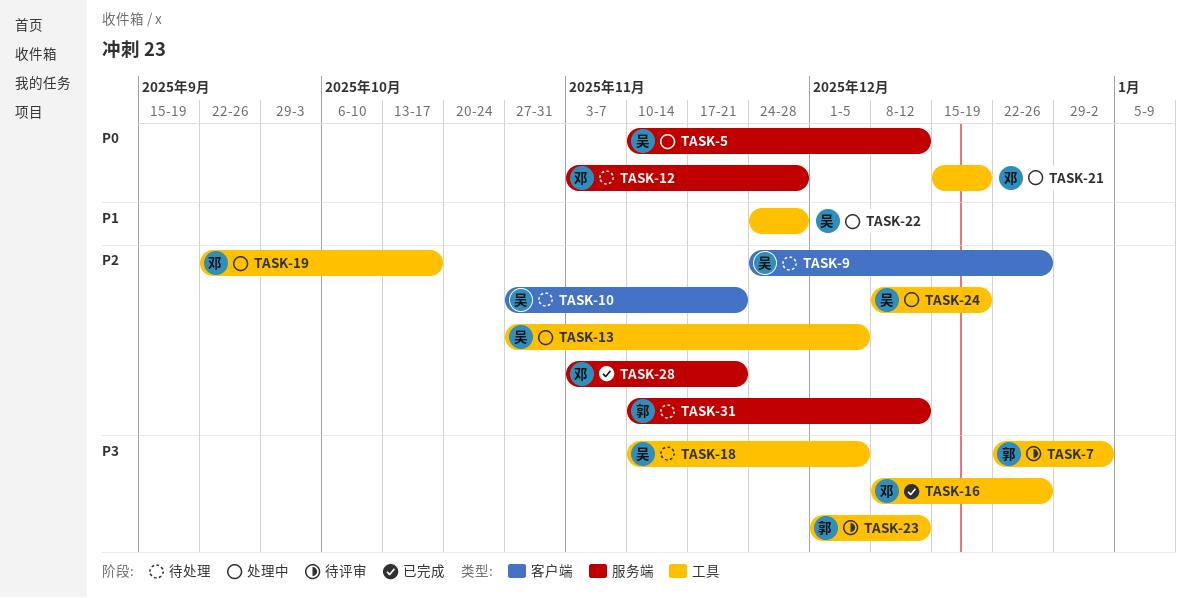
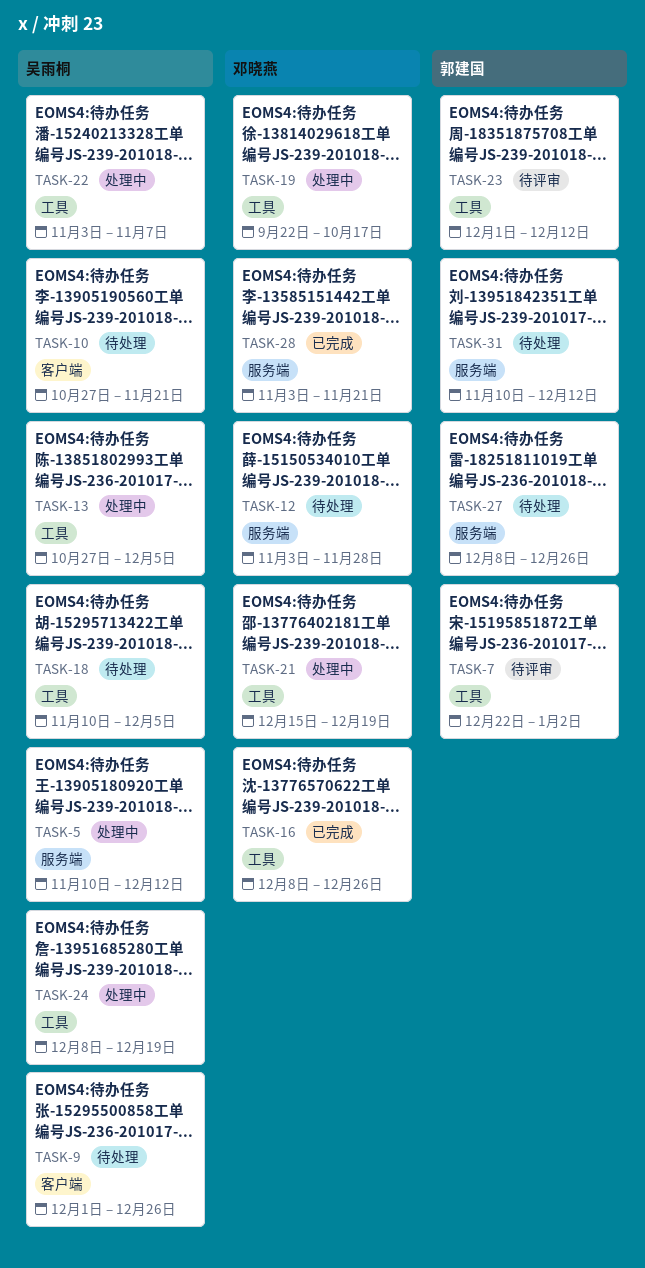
TASK-9, start: Nov 24 -> Dec 1
TASK-22, start: Nov 24 -> Nov 3
TASK-22, due: Nov 28 -> Nov 7
TASK-27: none -> present

